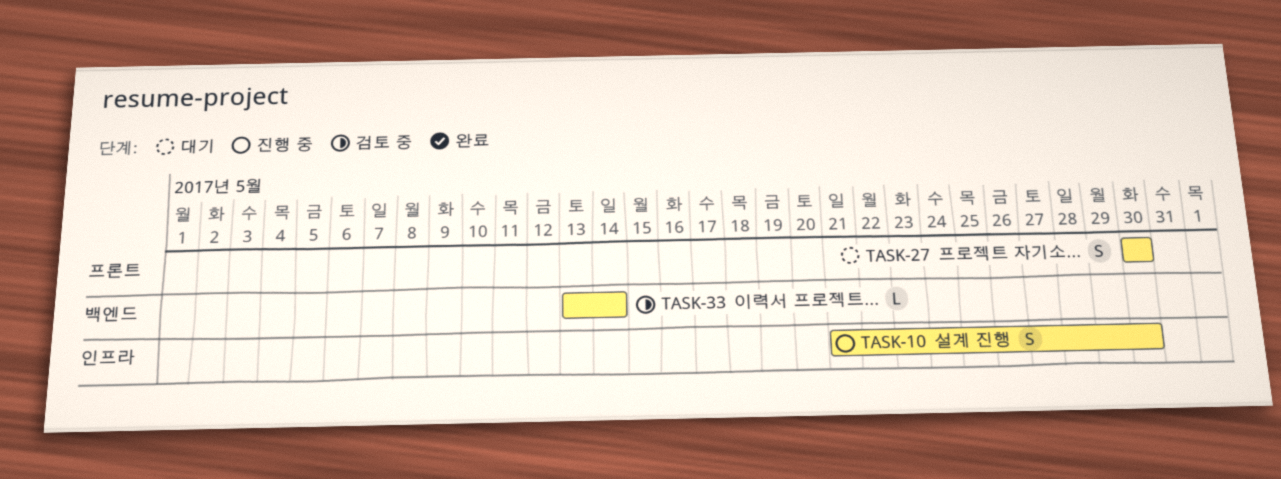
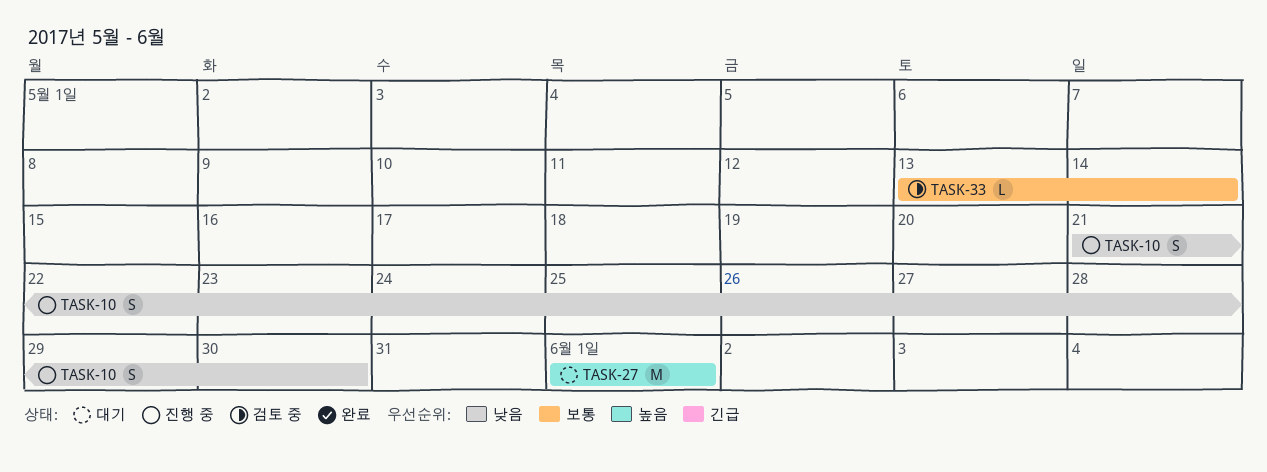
TASK-27, estimate: S -> M
TASK-27, start: May 30 -> Jun 1
TASK-27, due: May 30 -> Jun 1

